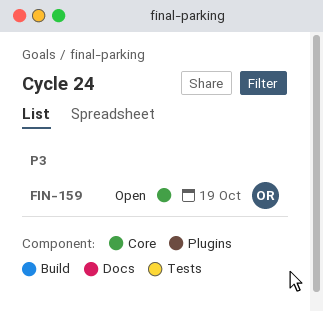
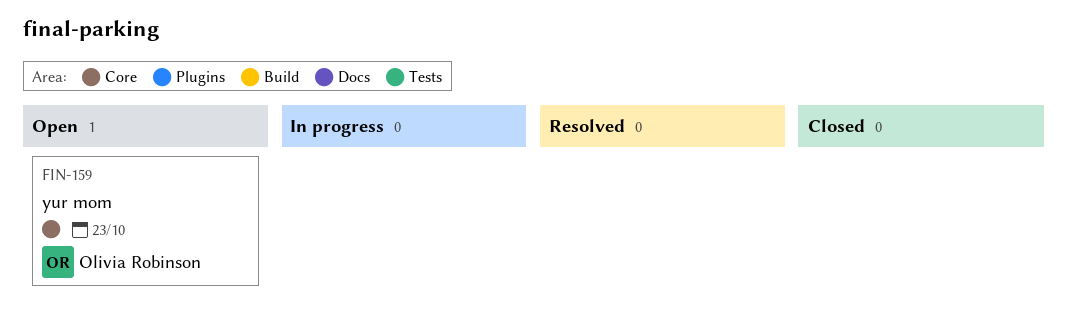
FIN-159, due: Oct 19 -> Oct 23

